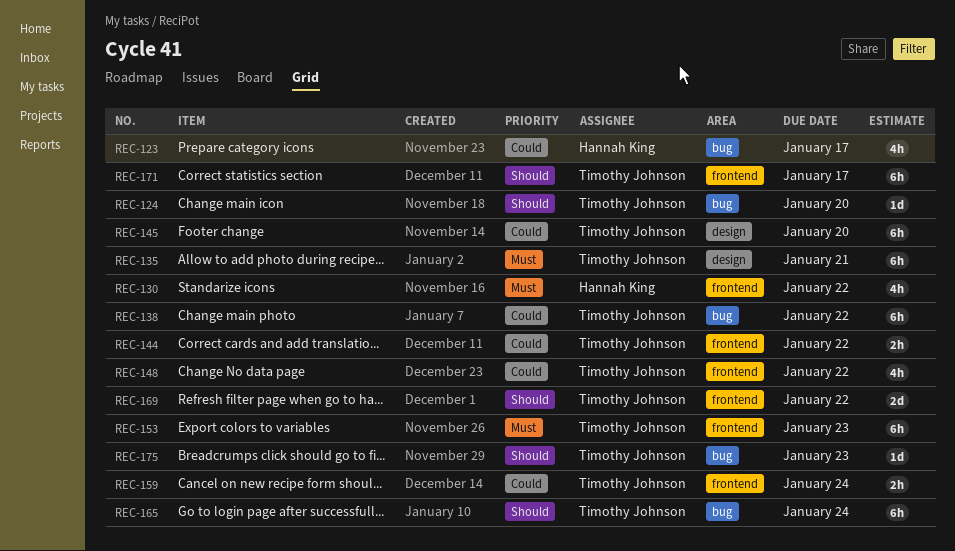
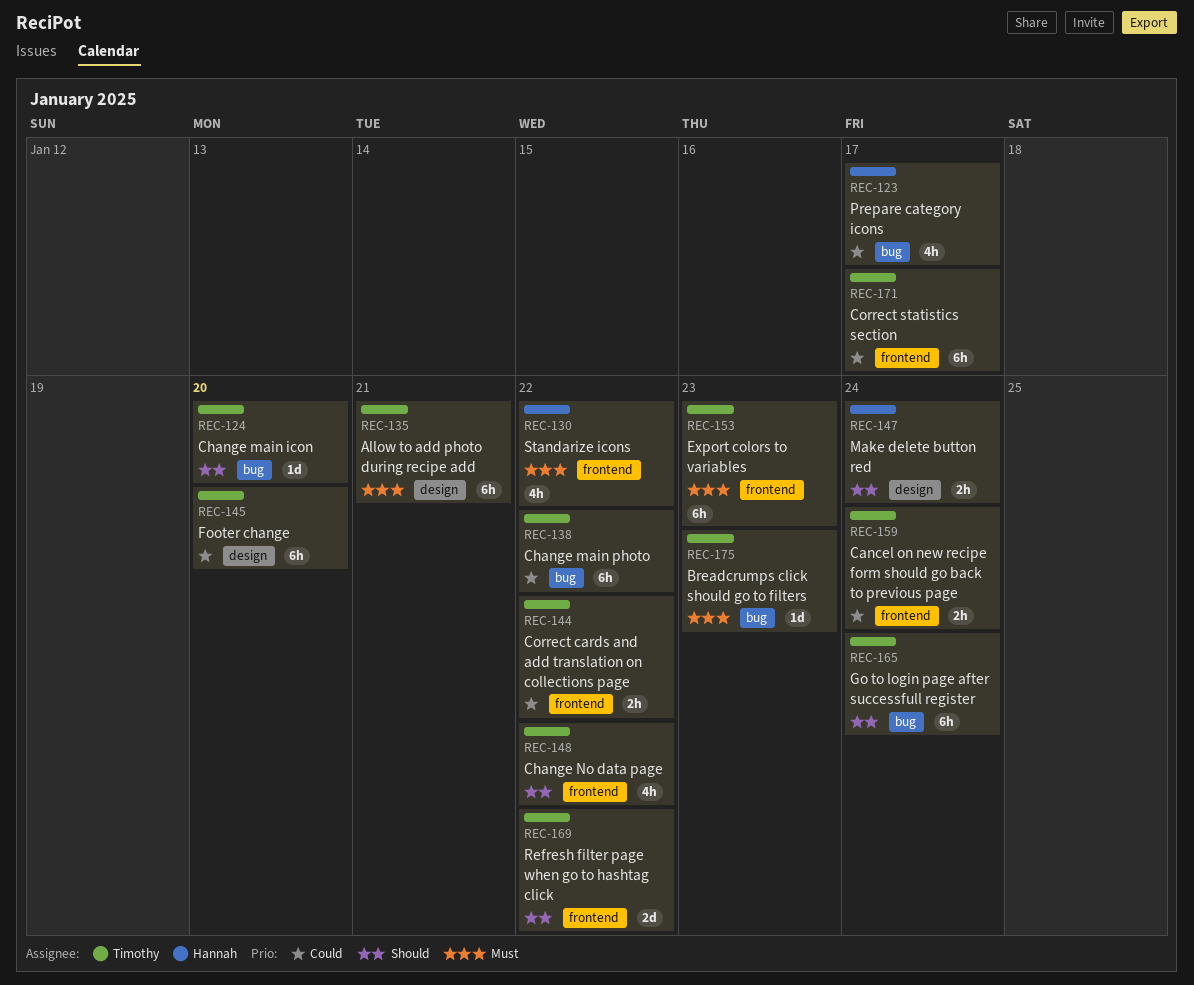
REC-147: none -> present
REC-148, priority: Could -> Should
REC-171, priority: Should -> Could
REC-175, priority: Should -> Must

